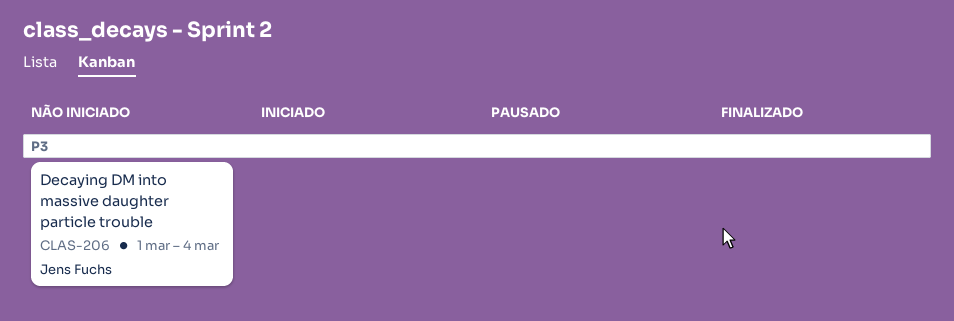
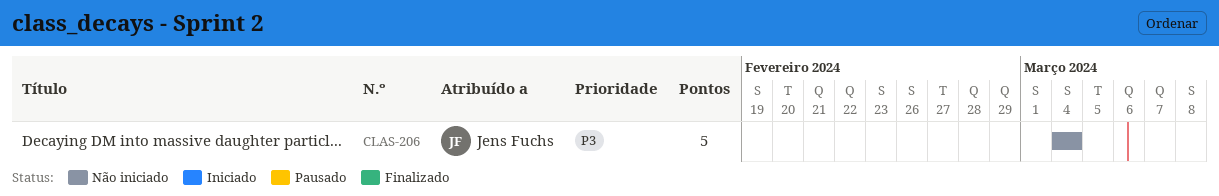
CLAS-206, estimate: 1 -> 5
CLAS-206, start: Mar 1 -> Mar 4

